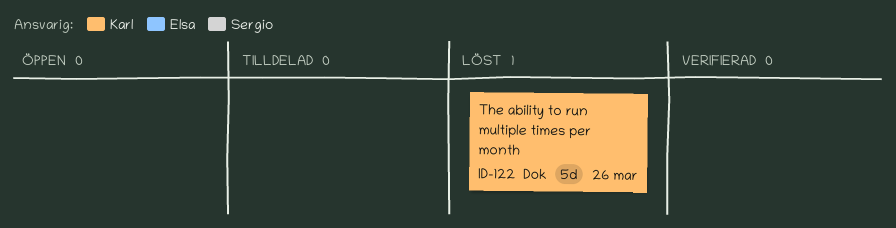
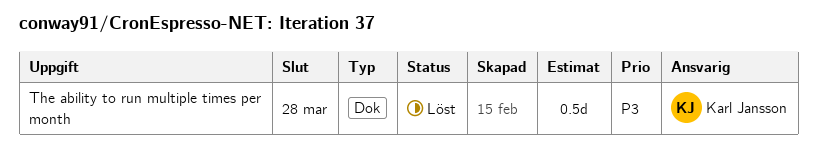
The ability to run multiple times per month, estimate: 5d -> 0.5d
The ability to run multiple times per month, due: Mar 26 -> Mar 28

